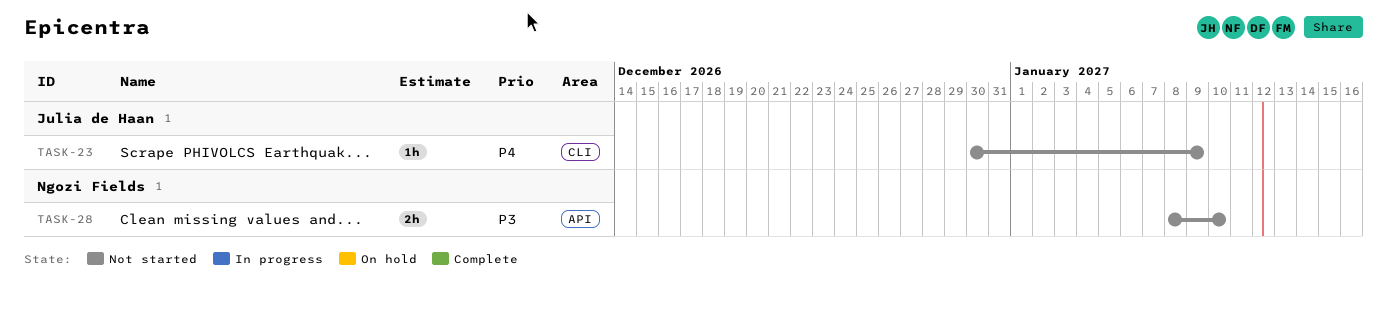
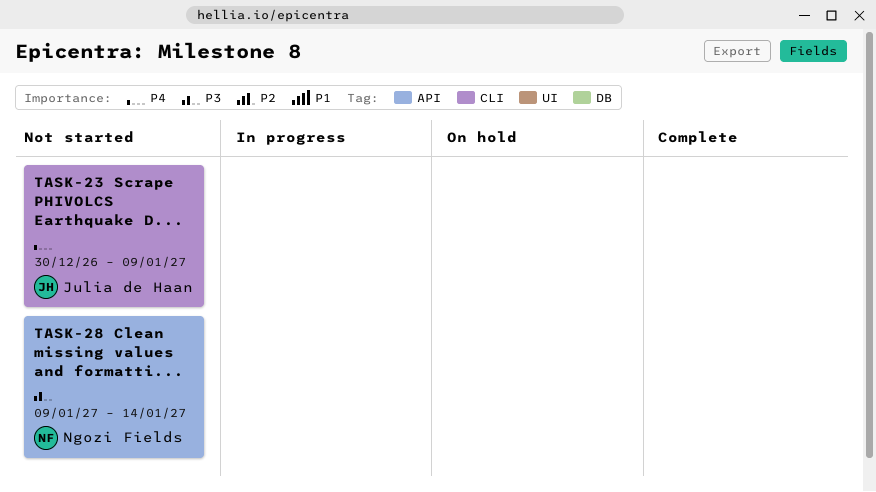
TASK-28, start: Jan 8 -> Jan 9
TASK-28, due: Jan 10 -> Jan 14

